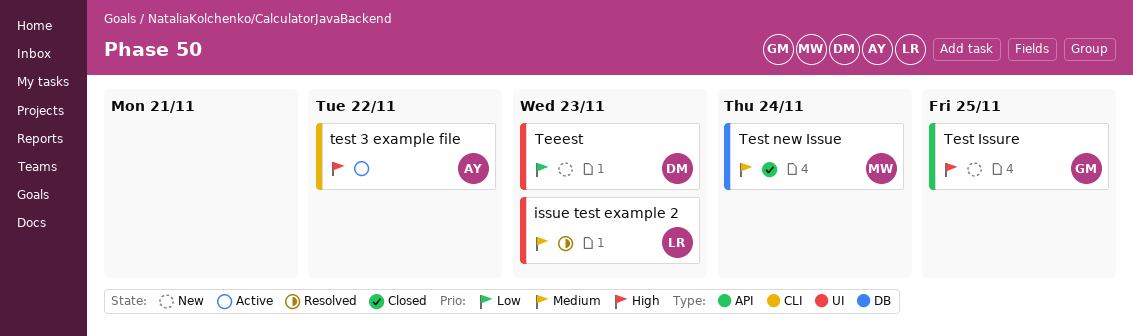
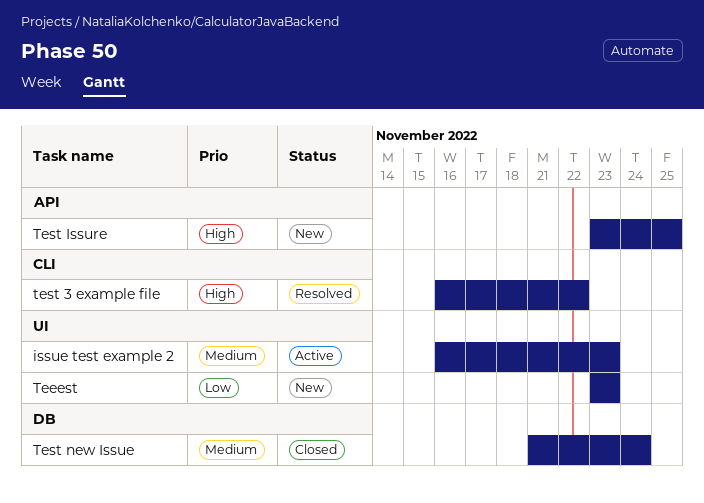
issue test example 2, status: Resolved -> Active
test 3 example file, status: Active -> Resolved

